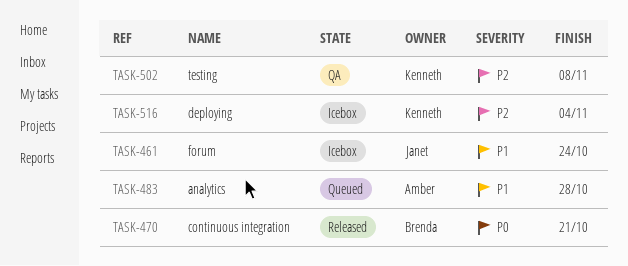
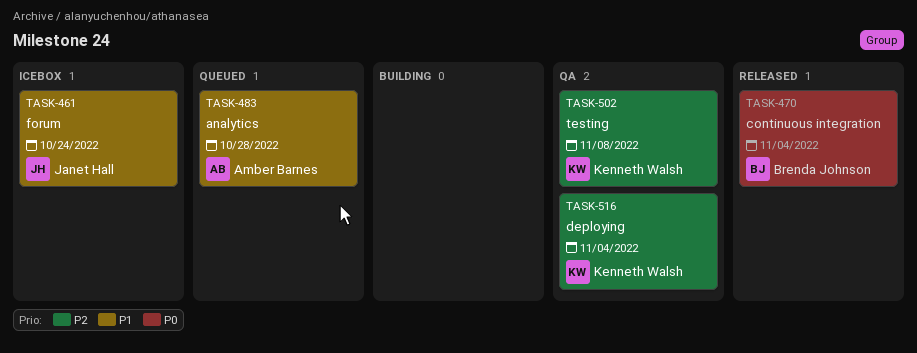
TASK-470, due: Oct 21 -> Nov 4
TASK-516, status: Icebox -> QA

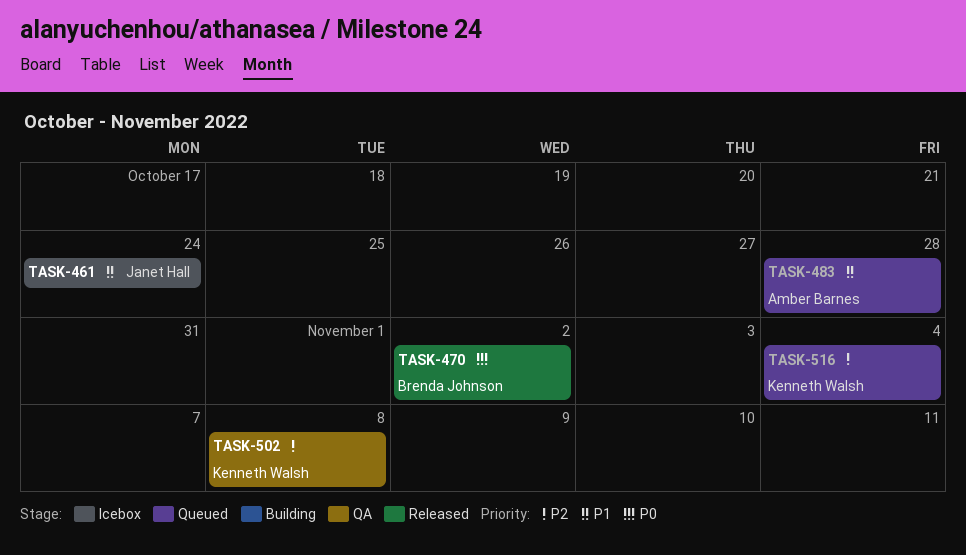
TASK-470, due: Nov 4 -> Nov 2
TASK-516, status: QA -> Queued

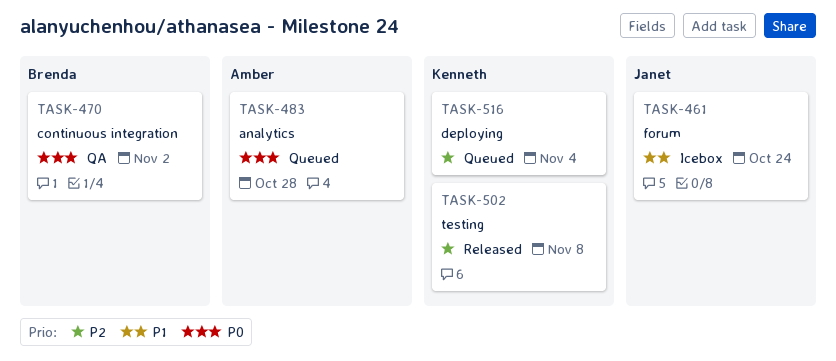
TASK-470, status: Released -> QA
TASK-483, priority: P1 -> P0
TASK-502, status: QA -> Released

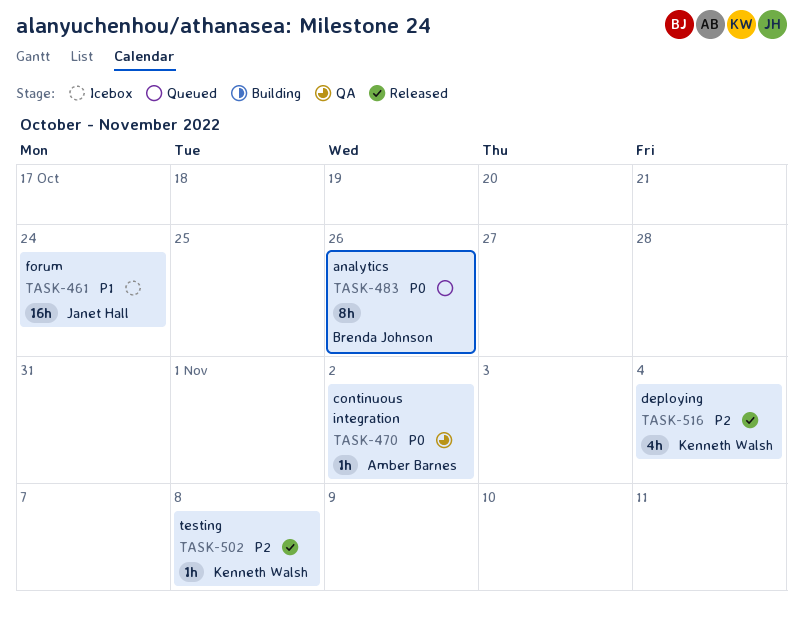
TASK-470, owner: Brenda Johnson -> Amber Barnes
TASK-483, owner: Amber Barnes -> Brenda Johnson
TASK-483, due: Oct 28 -> Oct 26
TASK-516, status: Queued -> Released

